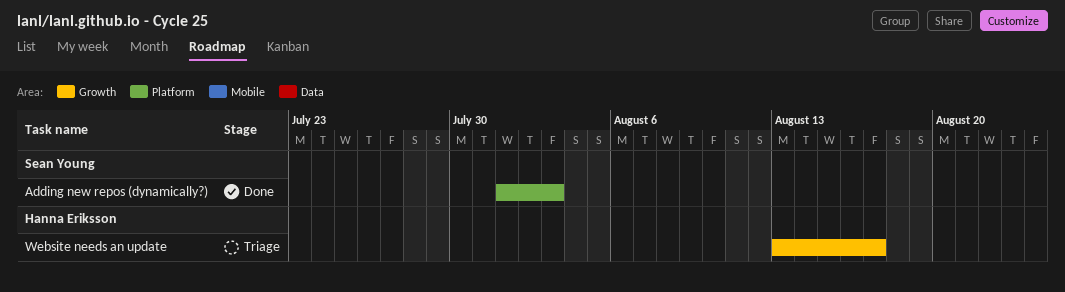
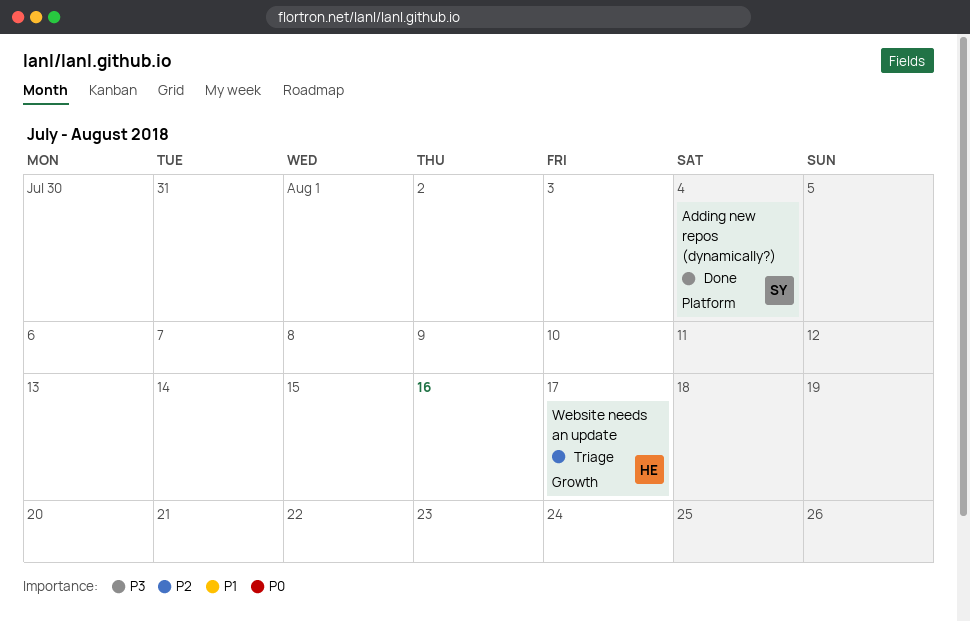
Adding new repos (dynamically?), due: Aug 3 -> Aug 4

